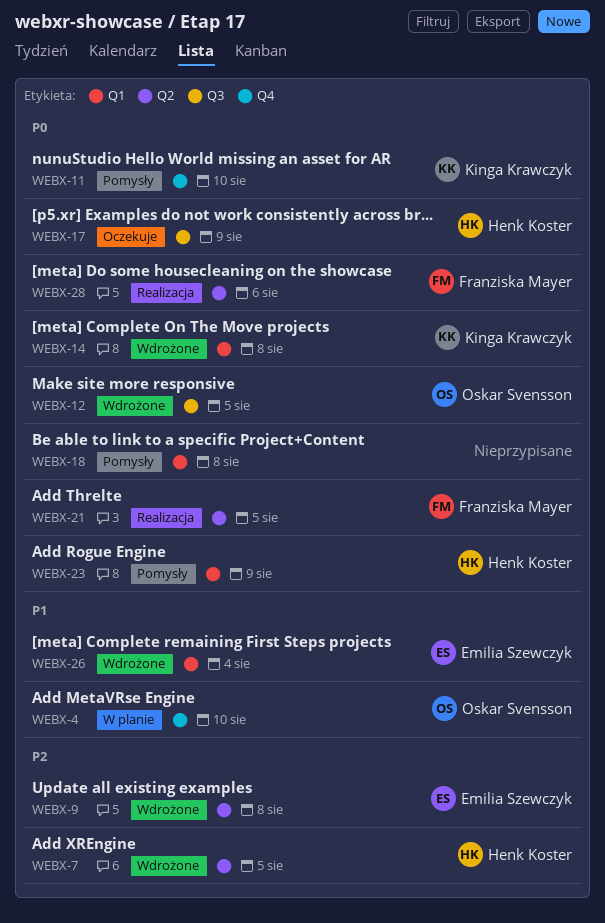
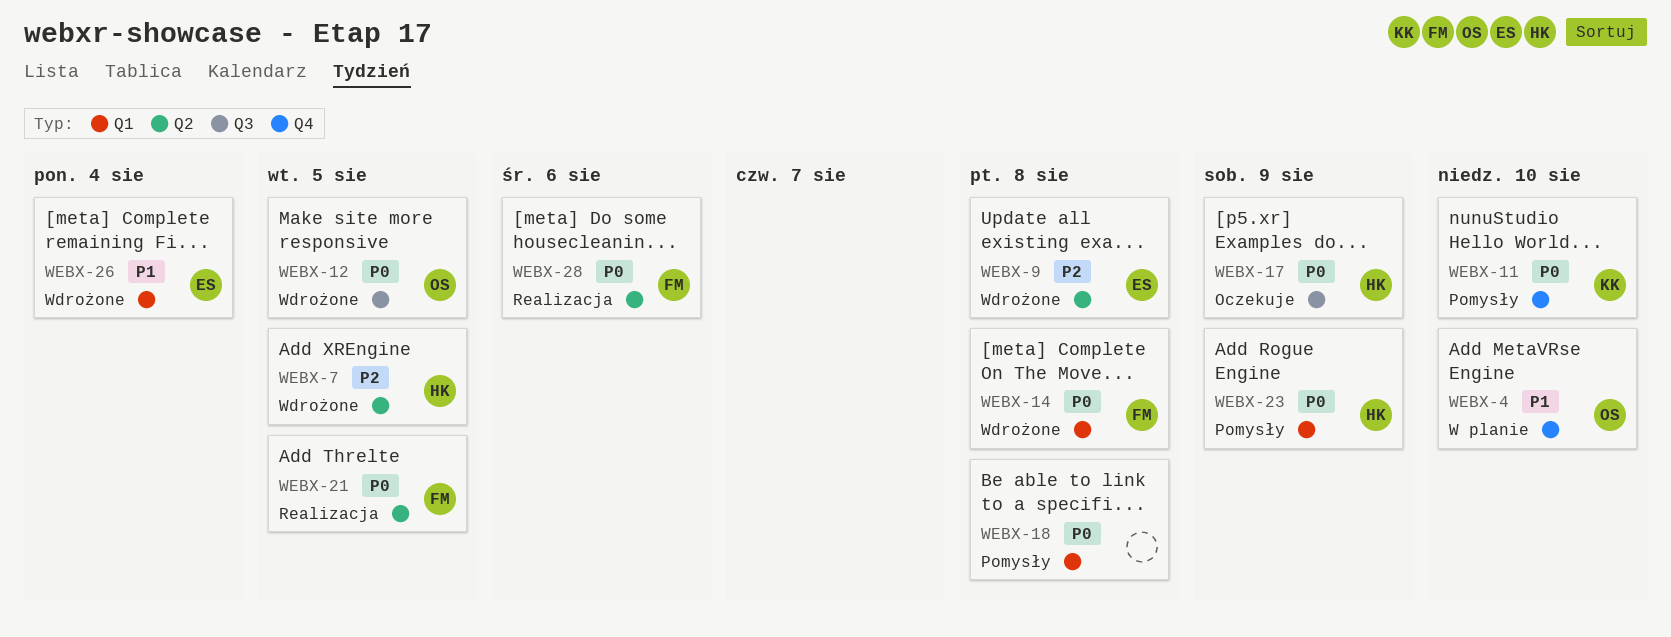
WEBX-14, owner: Kinga Krawczyk -> Franziska Mayer

